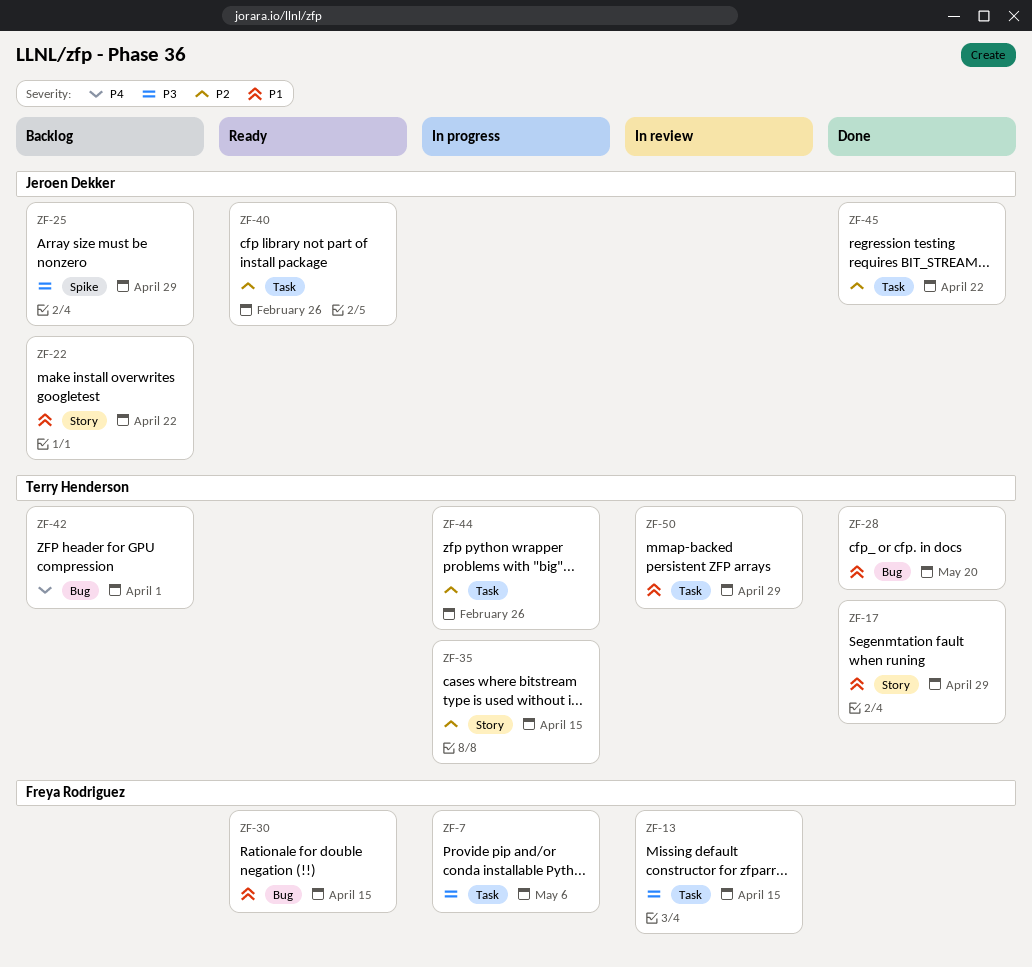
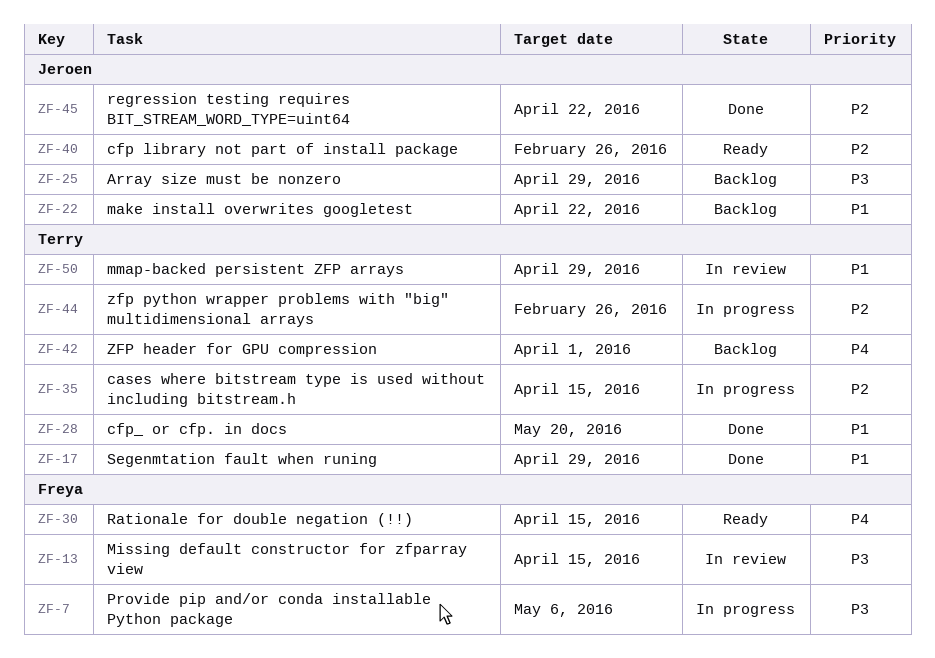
ZF-30, priority: P1 -> P4

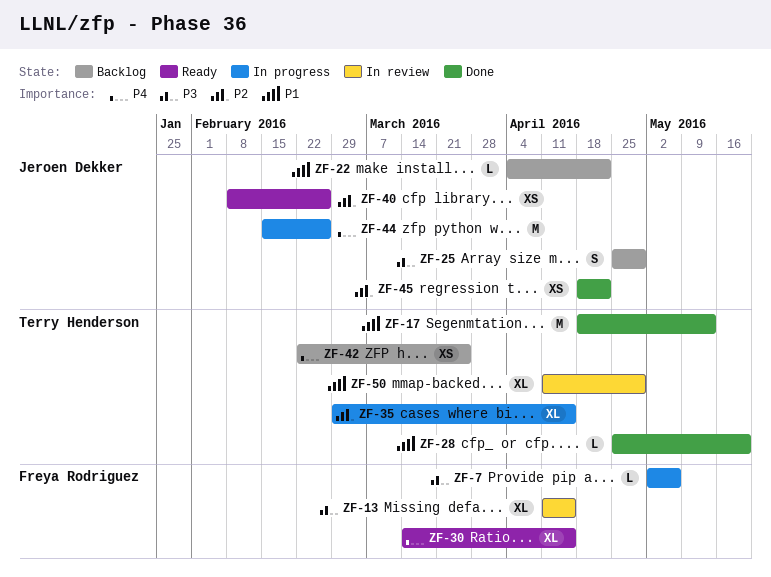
ZF-17, due: Apr 29 -> May 13
ZF-42, due: Apr 1 -> Mar 25
ZF-44, owner: Terry Henderson -> Jeroen Dekker
ZF-44, priority: P2 -> P4

